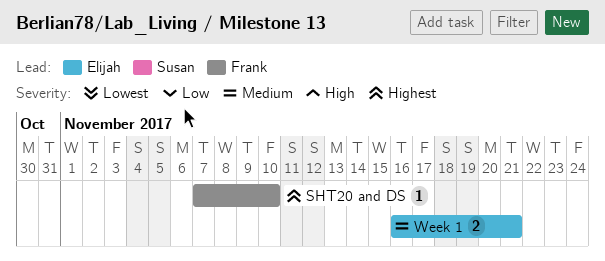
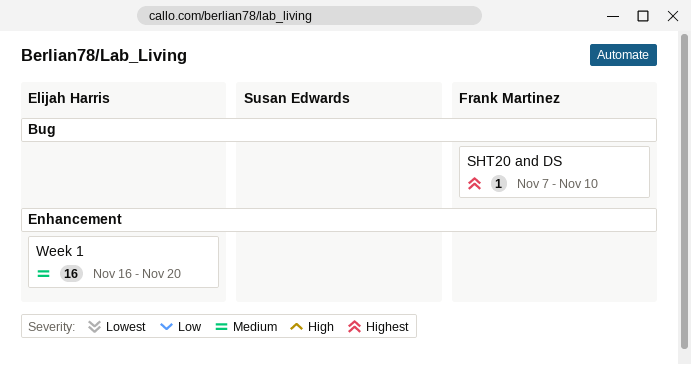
Week 1, estimate: 2 -> 16
Week 1, due: Nov 21 -> Nov 20

